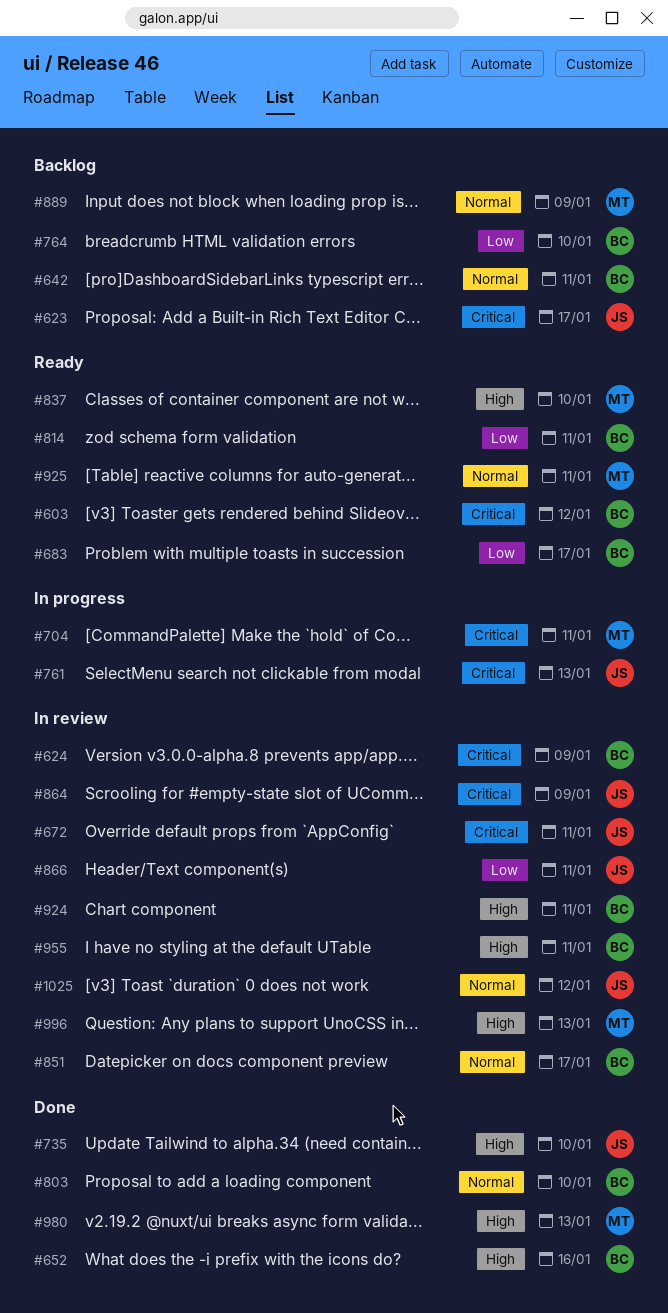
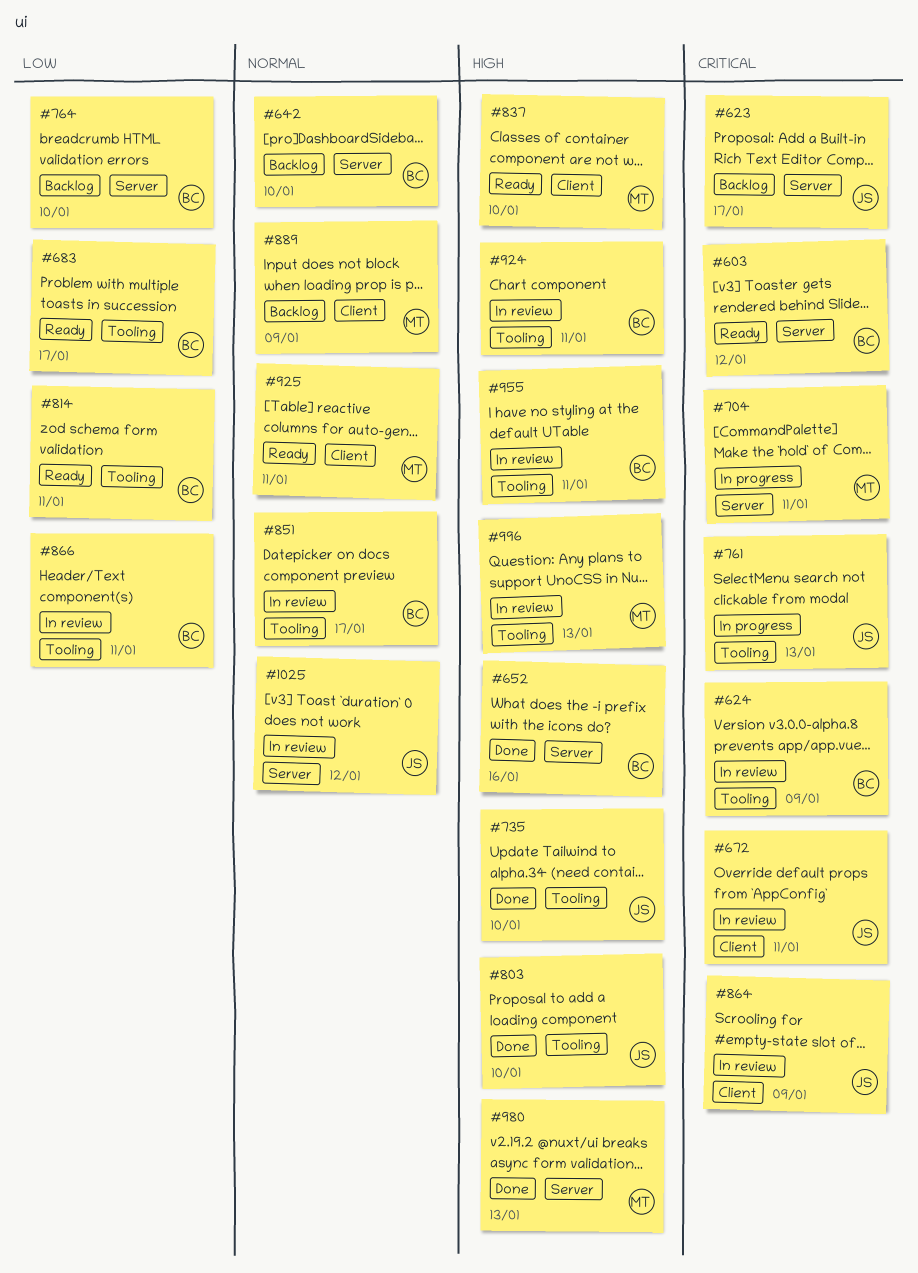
#642, due: Jan 11 -> Jan 10
#803, owner: BC -> JS
#803, priority: Normal -> High
#866, owner: JS -> BC

